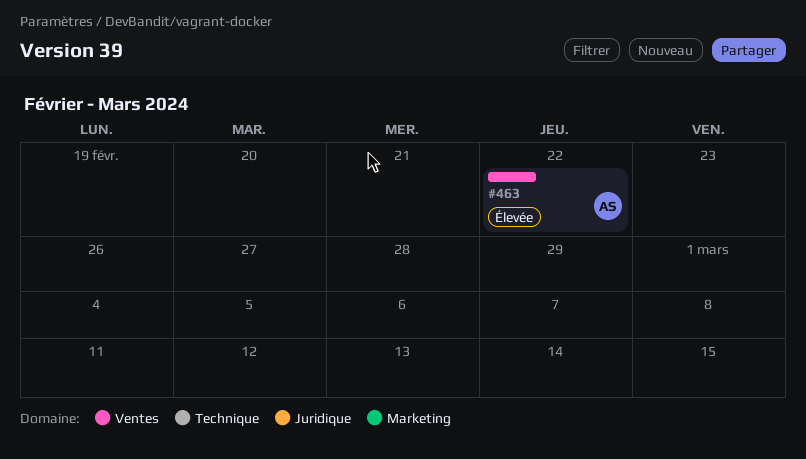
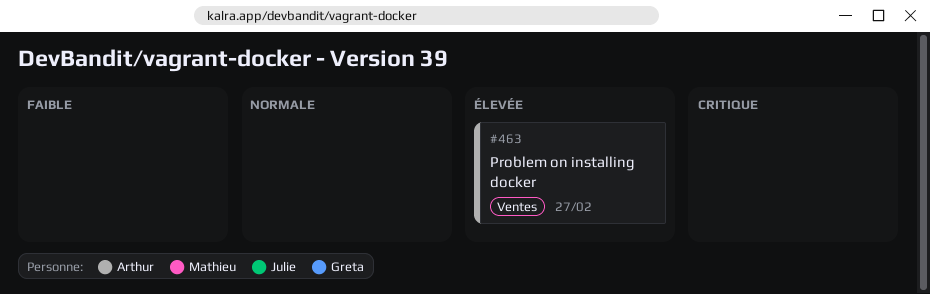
#463, due: Feb 22 -> Feb 27

